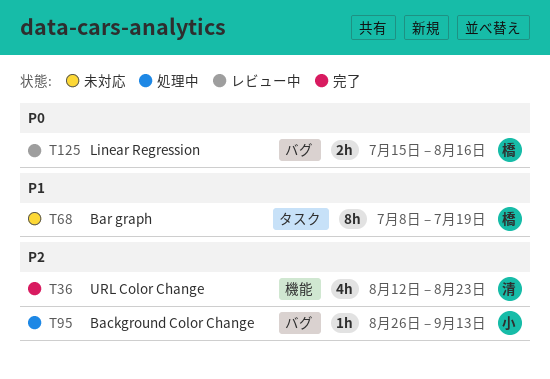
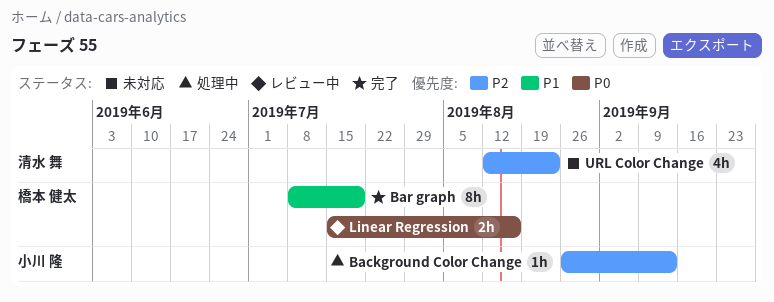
Bar graph, status: 未対応 -> 完了
URL Color Change, status: 完了 -> 未対応

